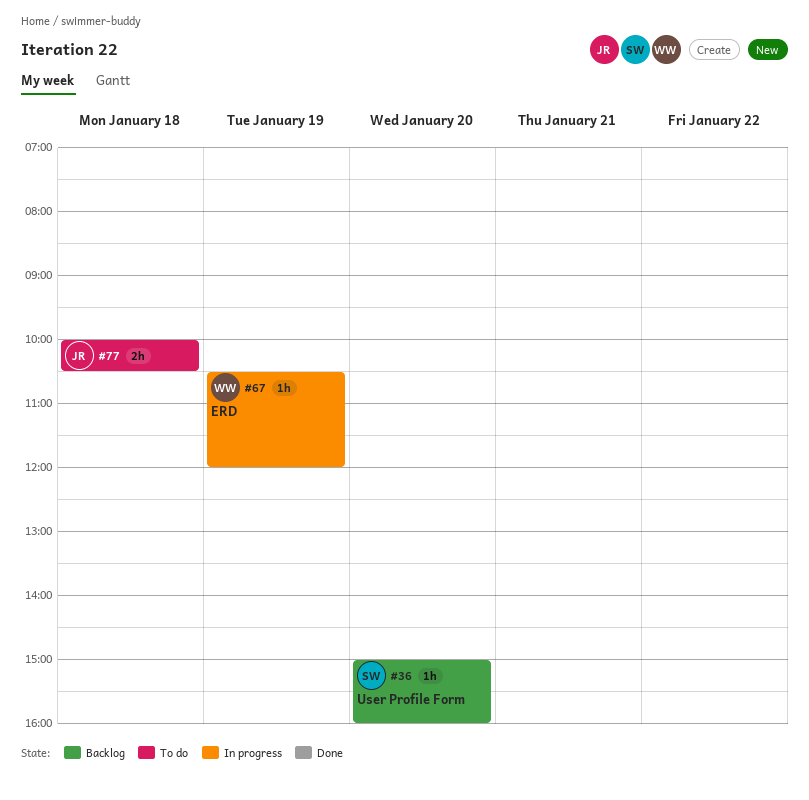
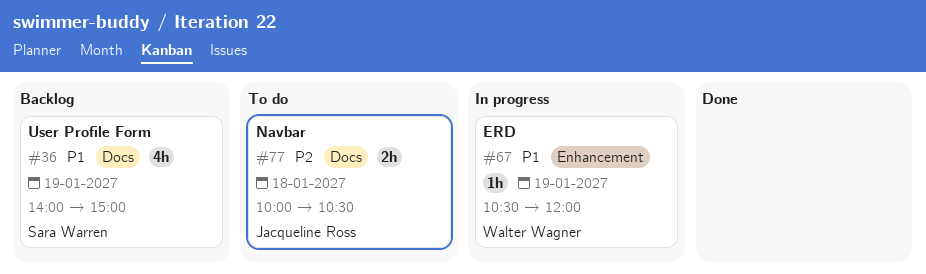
#36, estimate: 1h -> 4h
#36, day: Jan 20 -> Jan 19
#36, begins: 15:00 -> 14:00
#36, ends: 16:00 -> 15:00

